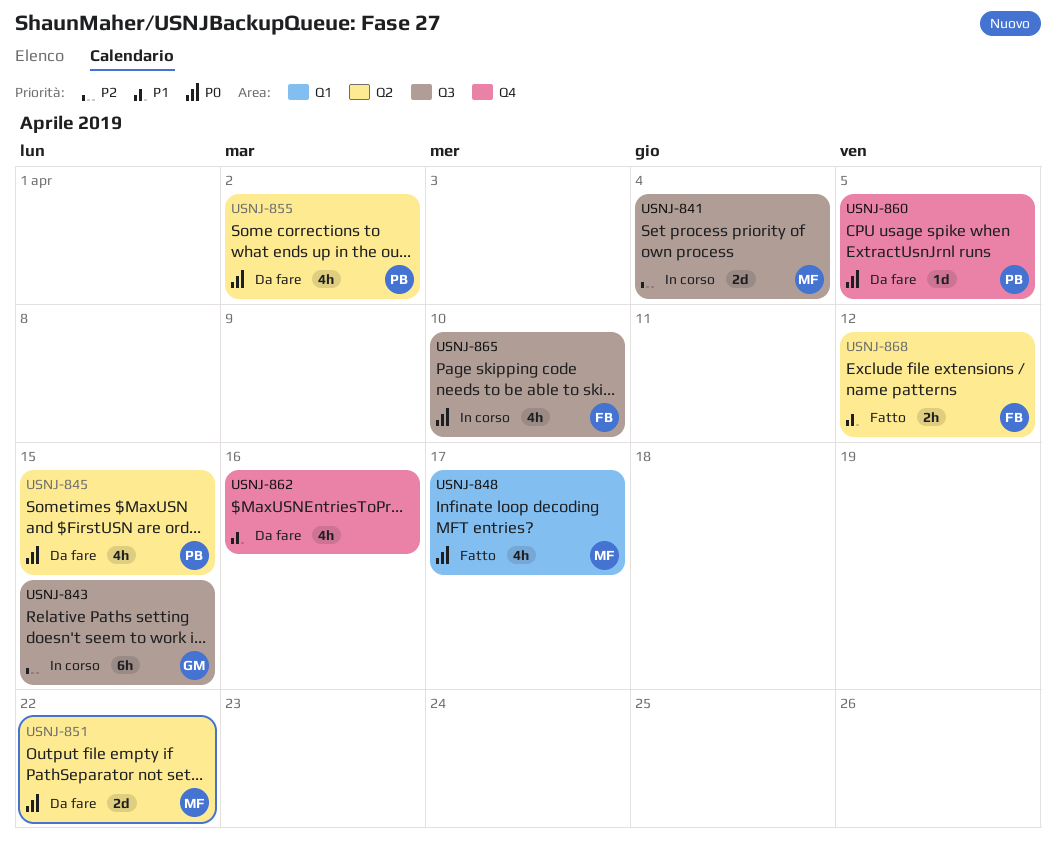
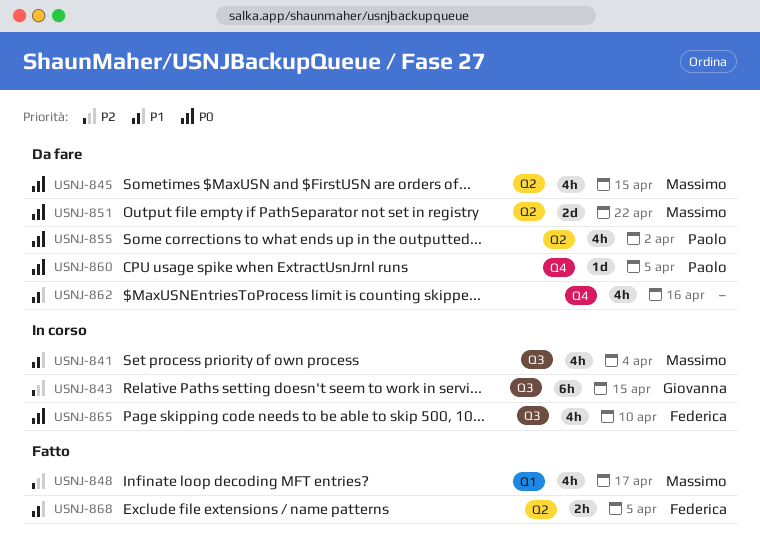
USNJ-841, priority: P2 -> P1
USNJ-841, estimate: 2d -> 4h
USNJ-845, owner: Paolo -> Massimo
USNJ-848, priority: P0 -> P2
USNJ-868, due: Apr 12 -> Apr 5

